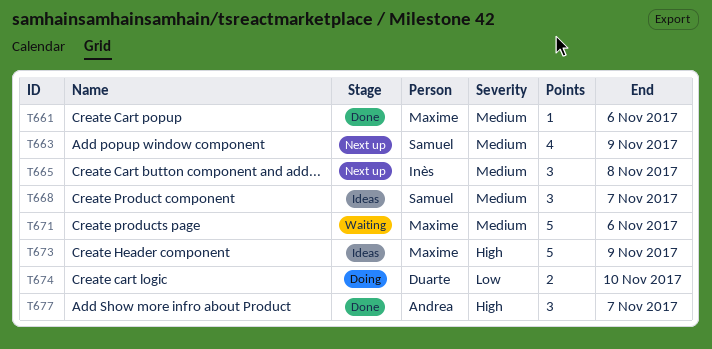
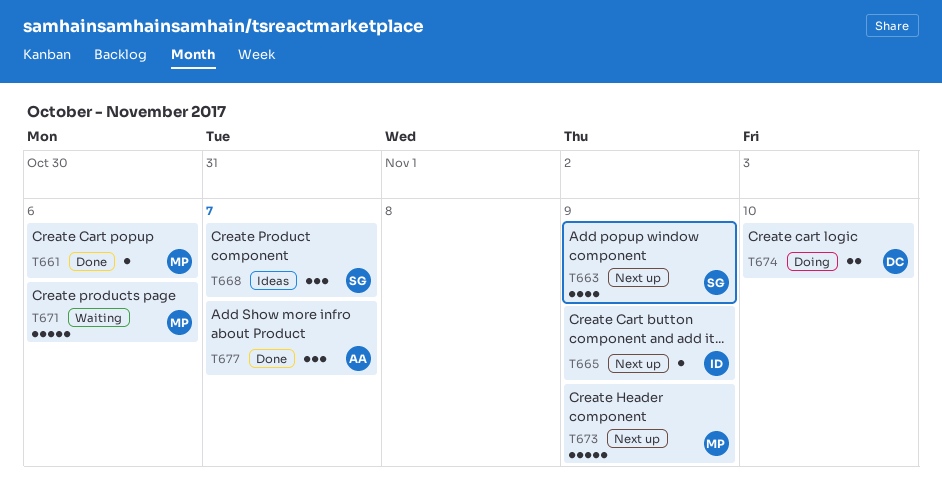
T665, estimate: 3 -> 1
T665, due: Nov 8 -> Nov 9
T673, status: Ideas -> Next up

